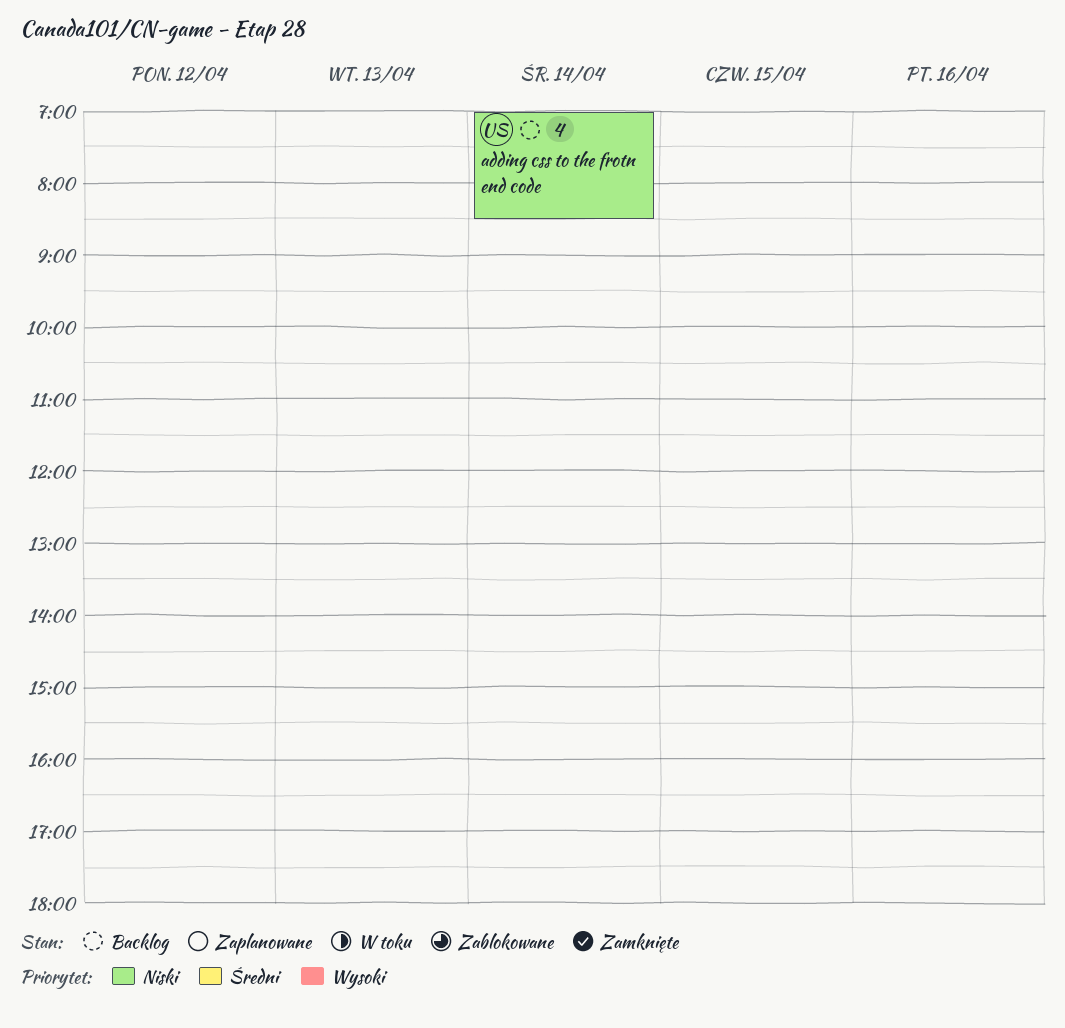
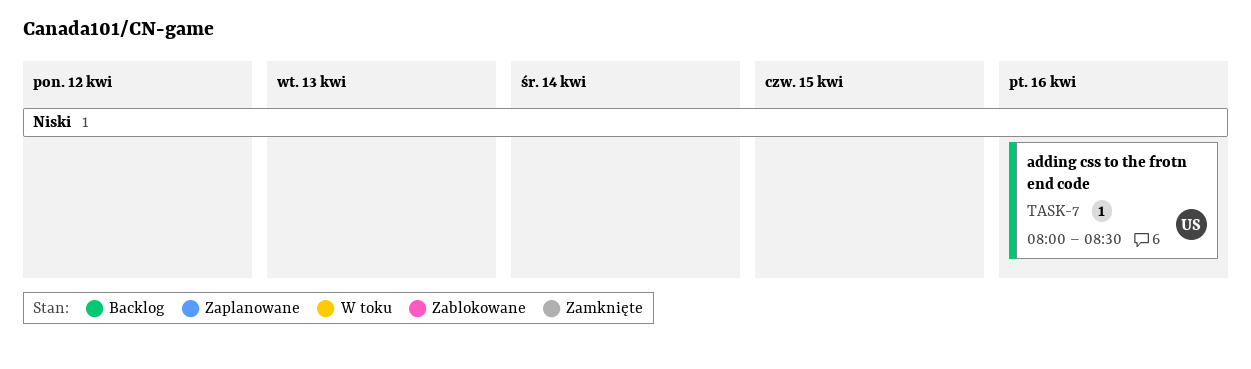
adding css to the frotn end code, estimate: 4 -> 1
adding css to the frotn end code, day: Apr 14 -> Apr 16
adding css to the frotn end code, begins: 07:00 -> 08:00

